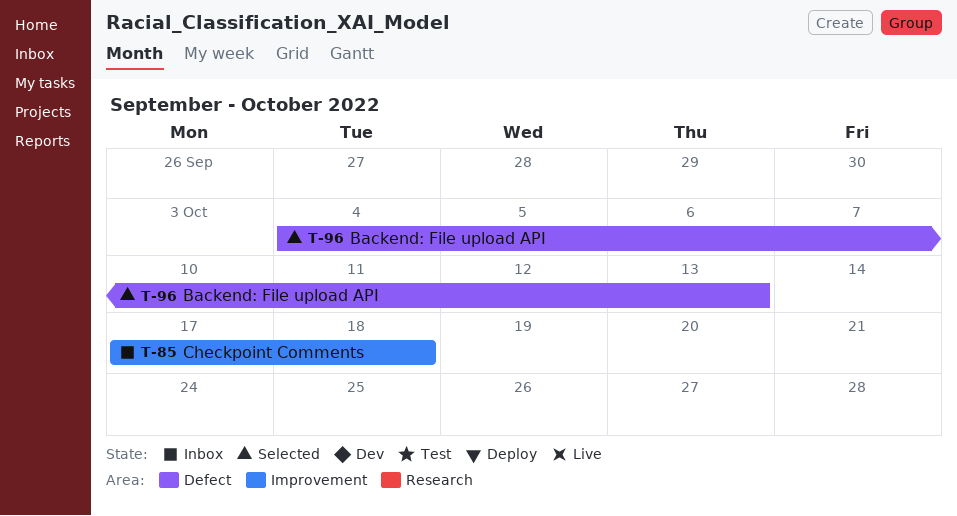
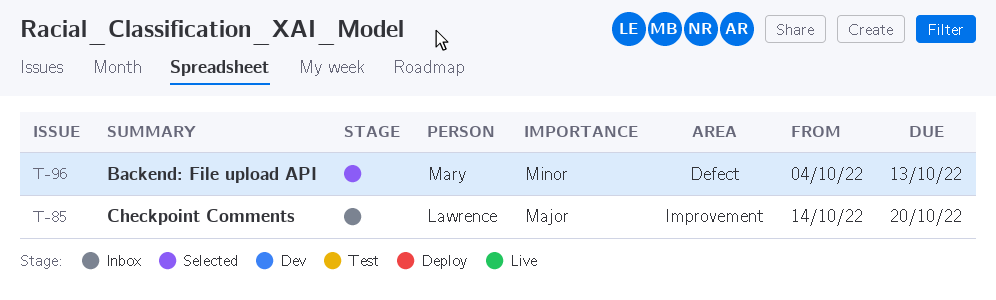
T-85, start: Oct 17 -> Oct 14
T-85, due: Oct 18 -> Oct 20

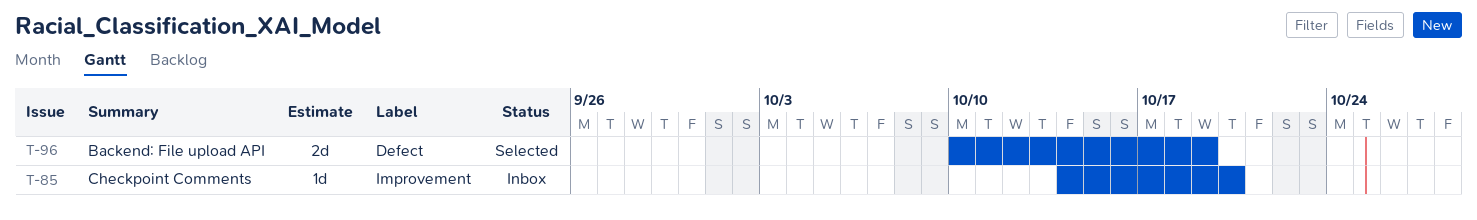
T-96, start: Oct 4 -> Oct 10
T-96, due: Oct 13 -> Oct 19

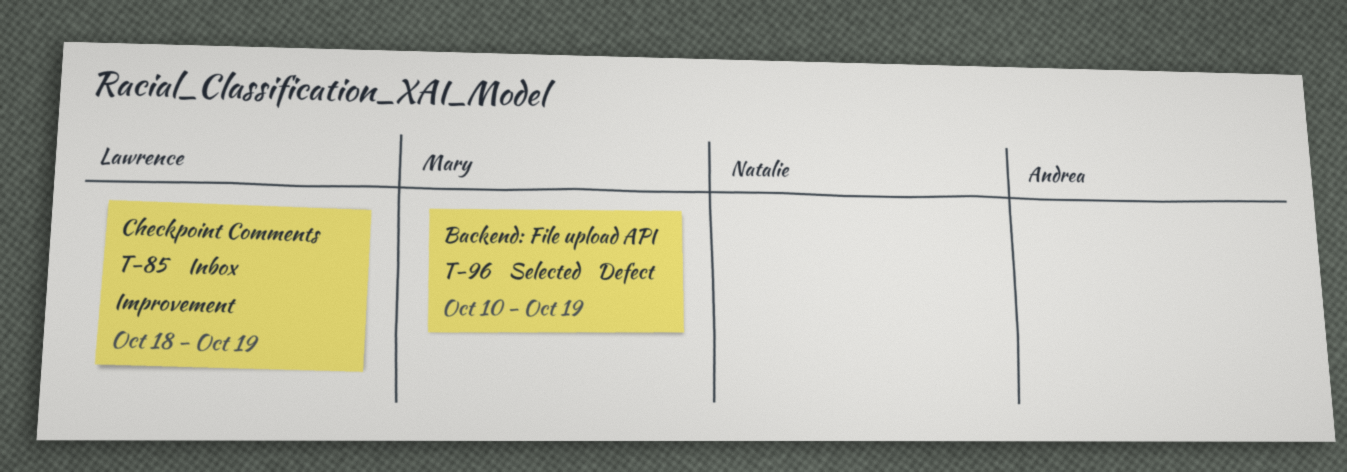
T-85, start: Oct 14 -> Oct 18
T-85, due: Oct 20 -> Oct 19

